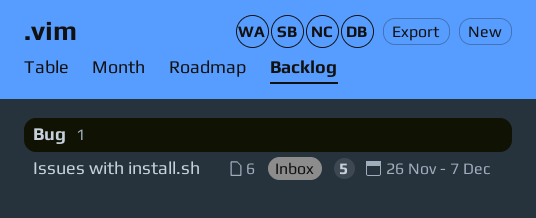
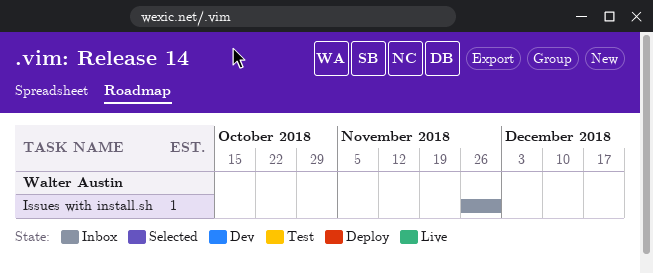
Issues with install.sh, estimate: 5 -> 1
Issues with install.sh, due: Dec 7 -> Nov 30

